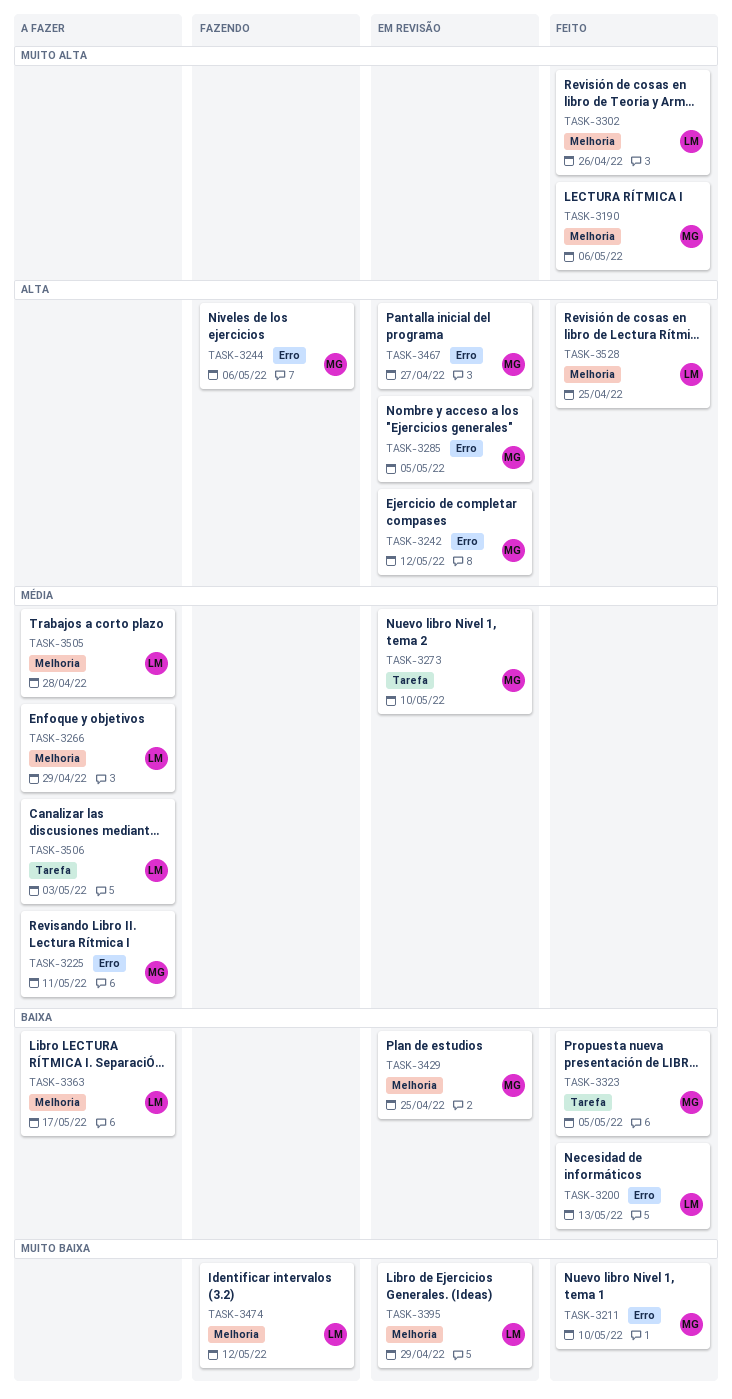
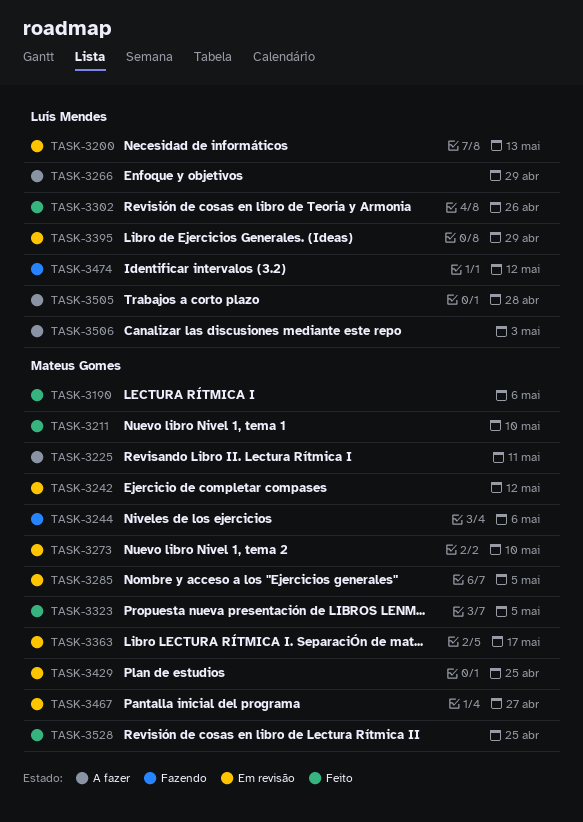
TASK-3200, status: Feito -> Em revisão
TASK-3363, status: A fazer -> Em revisão
TASK-3363, owner: Luís Mendes -> Mateus Gomes
TASK-3528, owner: Luís Mendes -> Mateus Gomes

